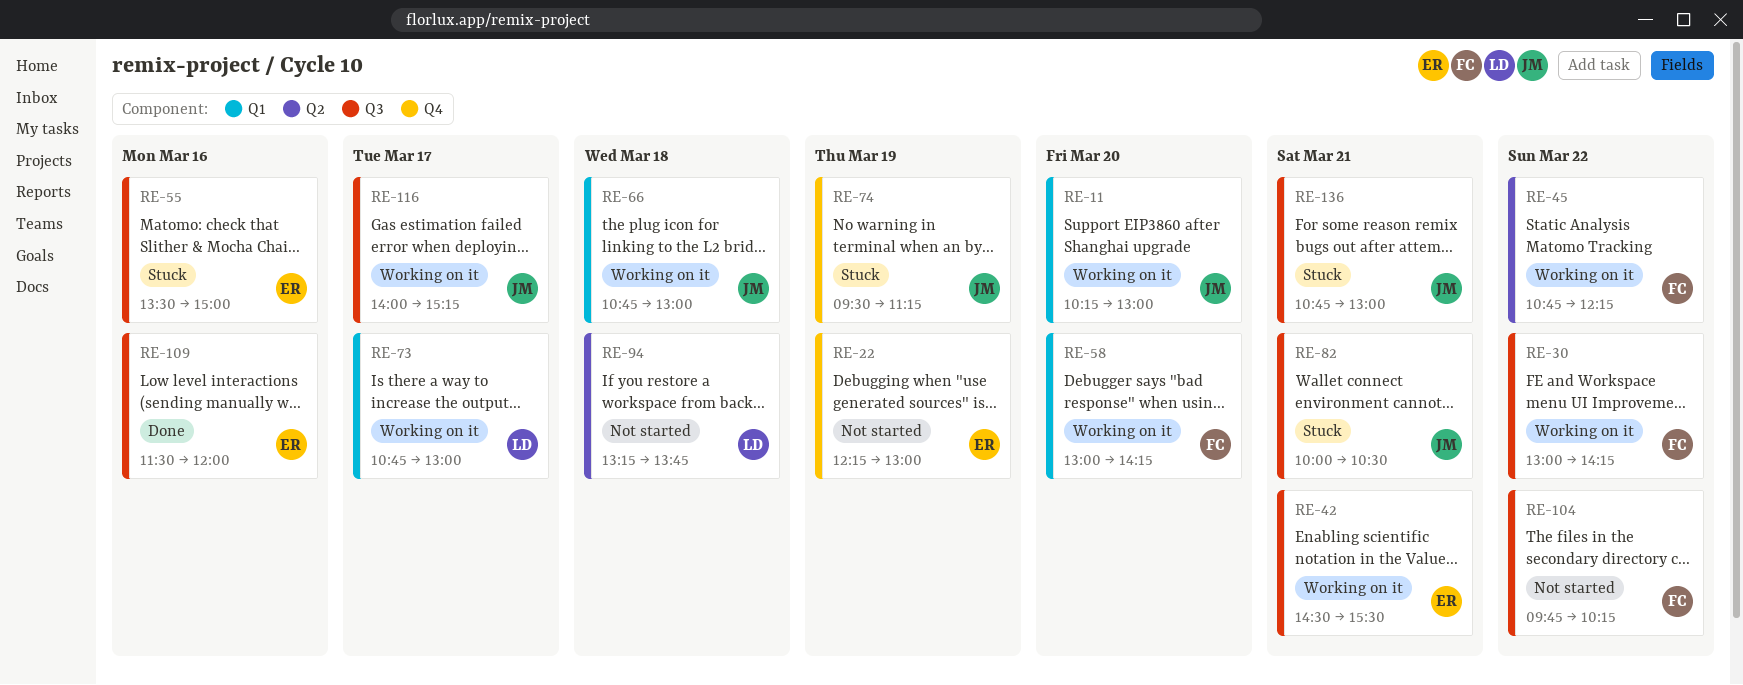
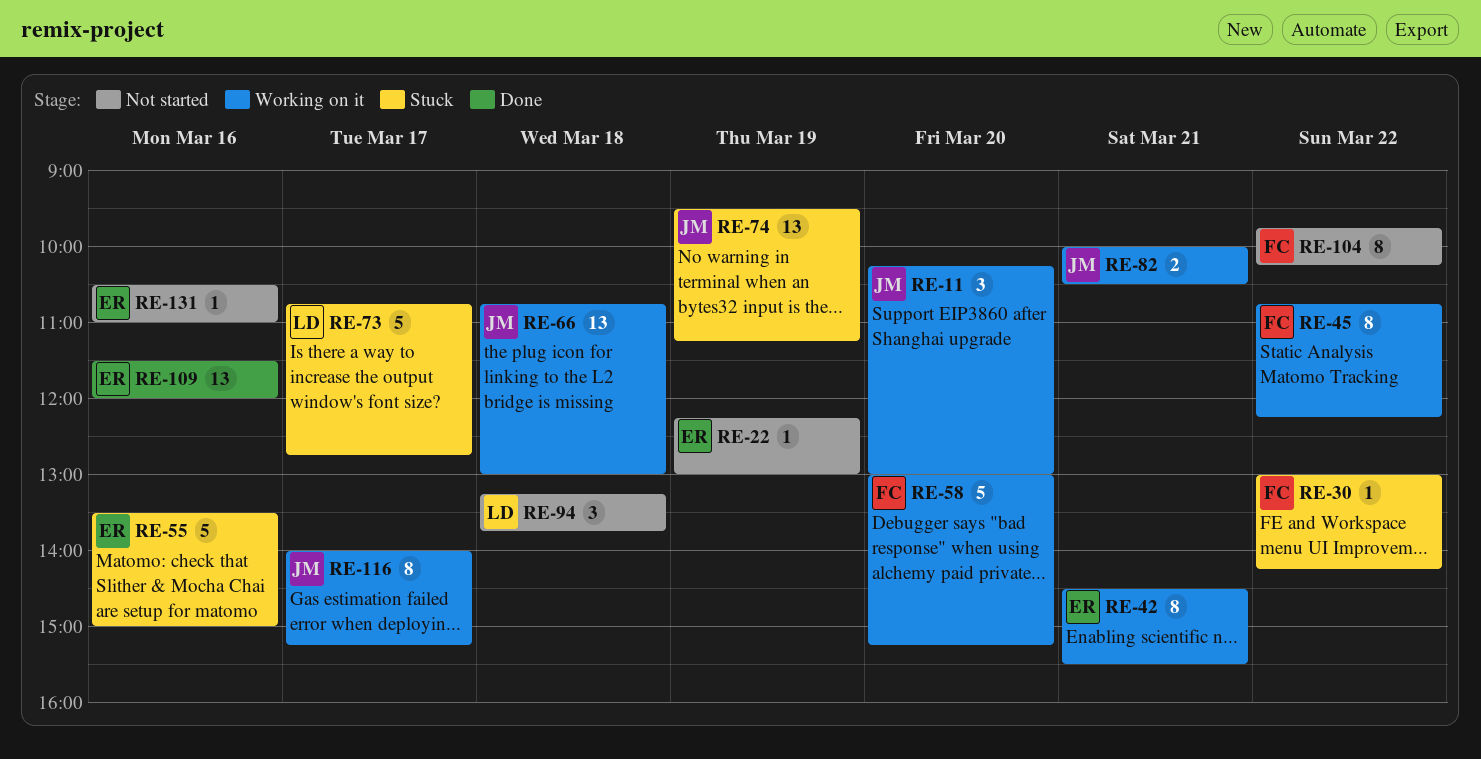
RE-30, status: Working on it -> Stuck
RE-58, ends: 14:15 -> 15:15
RE-73, status: Working on it -> Stuck
RE-73, ends: 13:00 -> 12:45
RE-82, status: Stuck -> Working on it
RE-131: none -> present
RE-136: present -> none

